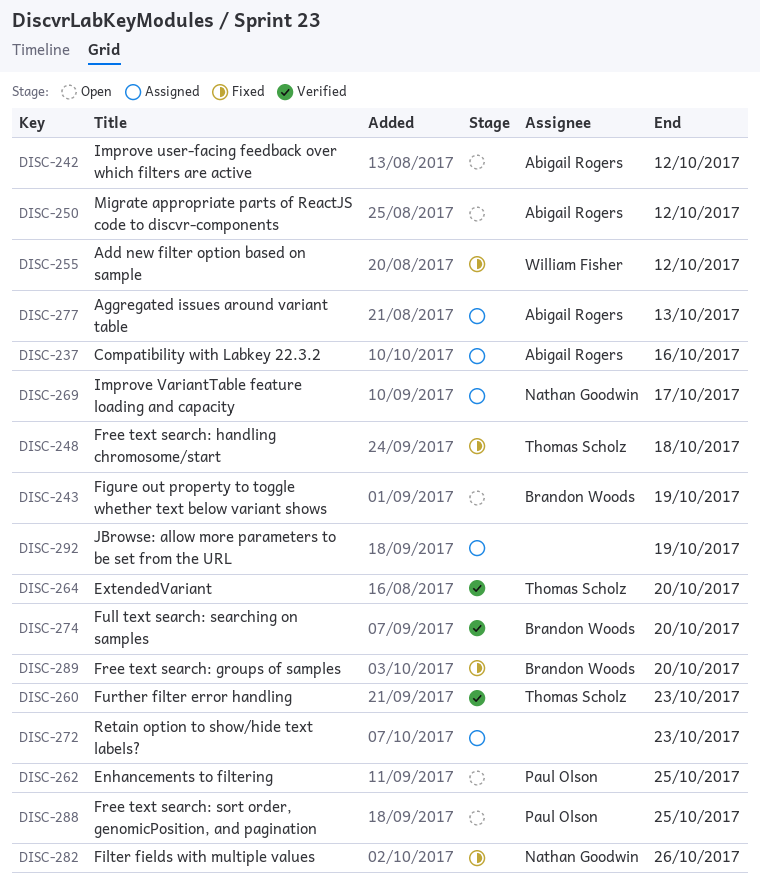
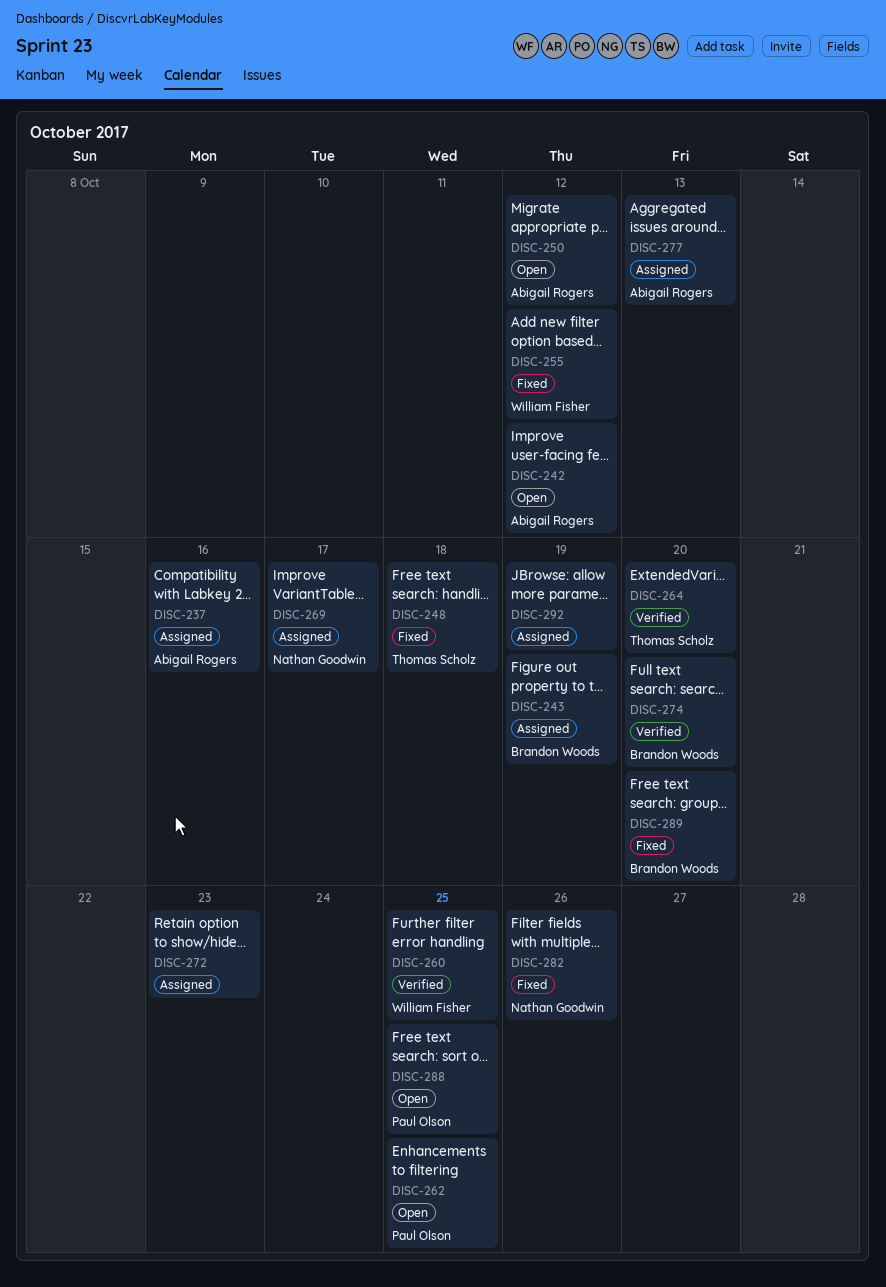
DISC-243, status: Open -> Assigned
DISC-260, owner: Thomas Scholz -> William Fisher
DISC-260, due: Oct 23 -> Oct 25

